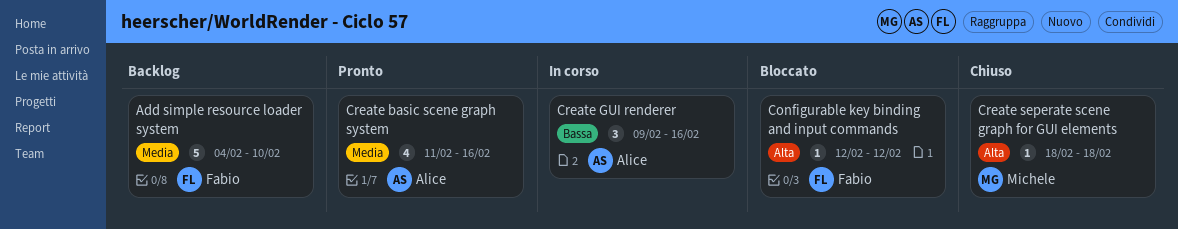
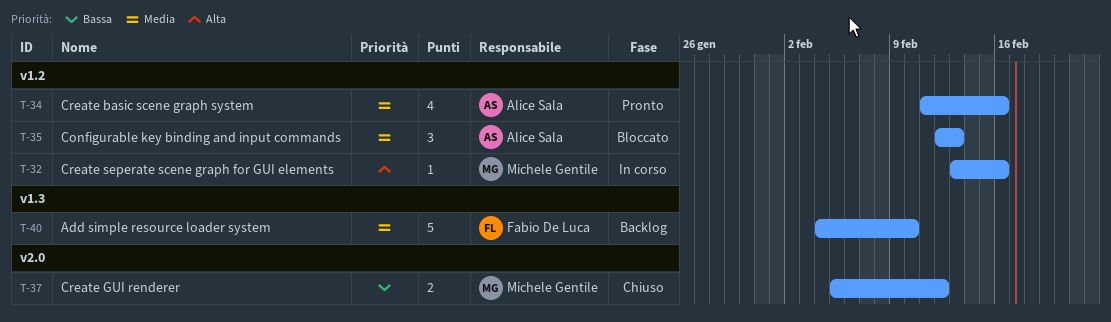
Configurable key binding and input commands, owner: Fabio De Luca -> Alice Sala
Configurable key binding and input commands, priority: Alta -> Media
Configurable key binding and input commands, estimate: 1 -> 3
Configurable key binding and input commands, due: Feb 12 -> Feb 13
Create GUI renderer, status: In corso -> Chiuso
Create GUI renderer, owner: Alice Sala -> Michele Gentile
Create GUI renderer, estimate: 3 -> 2
Create GUI renderer, start: Feb 9 -> Feb 5
Create GUI renderer, due: Feb 16 -> Feb 12
Create seperate scene graph for GUI elements, status: Chiuso -> In corso
Create seperate scene graph for GUI elements, start: Feb 18 -> Feb 13
Create seperate scene graph for GUI elements, due: Feb 18 -> Feb 16

